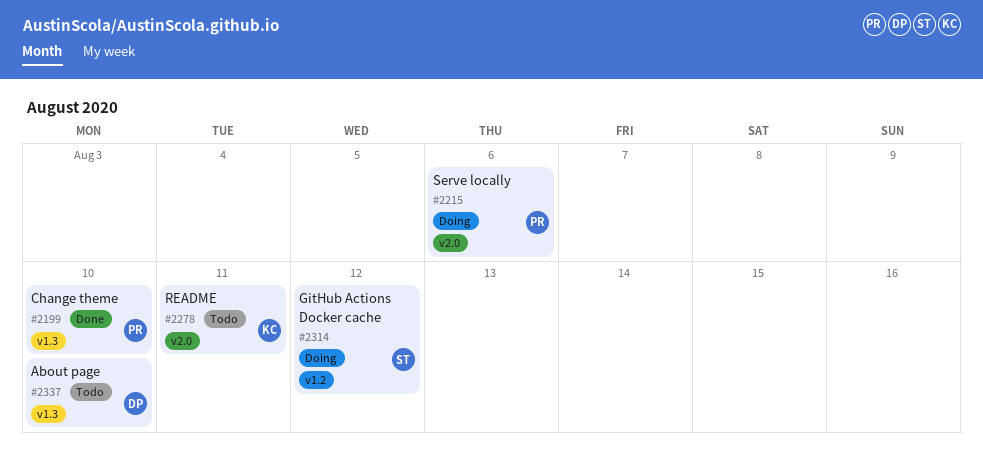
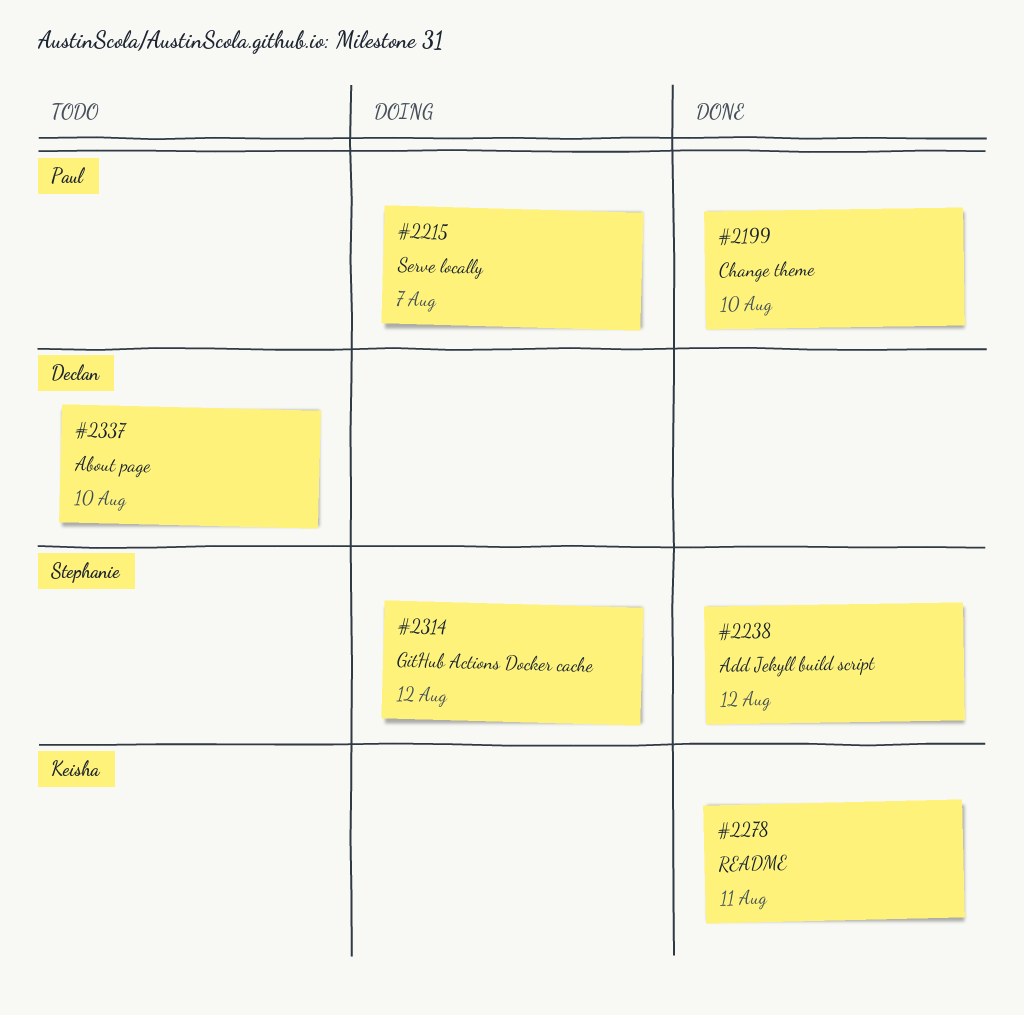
#2215, due: Aug 6 -> Aug 7
#2238: none -> present
#2278, status: Todo -> Done

